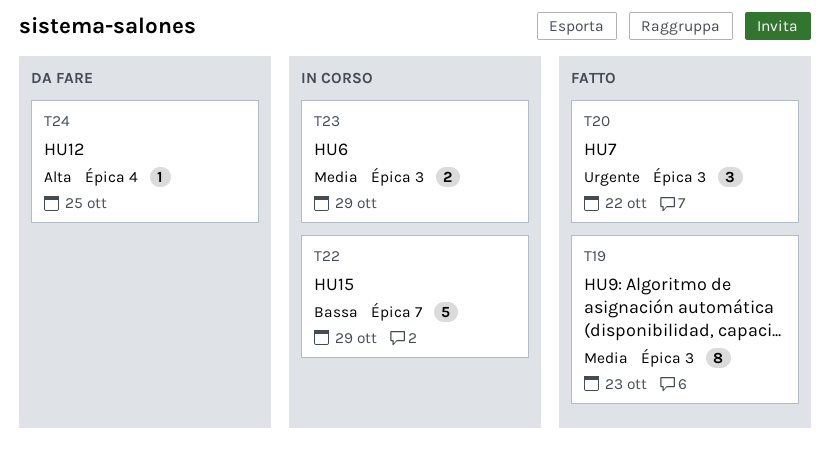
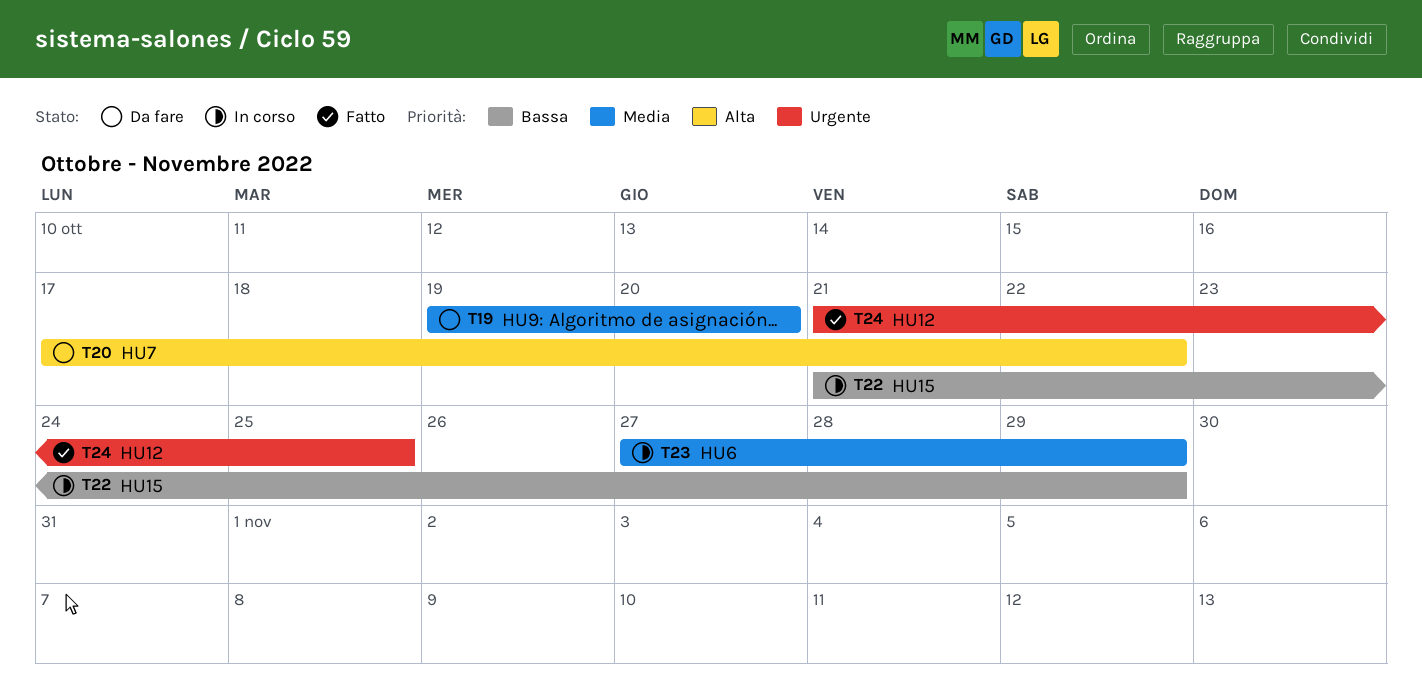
T19, status: Fatto -> Da fare
T19, due: Oct 23 -> Oct 20
T20, status: Fatto -> Da fare
T20, priority: Urgente -> Alta
T24, status: Da fare -> Fatto
T24, priority: Alta -> Urgente

